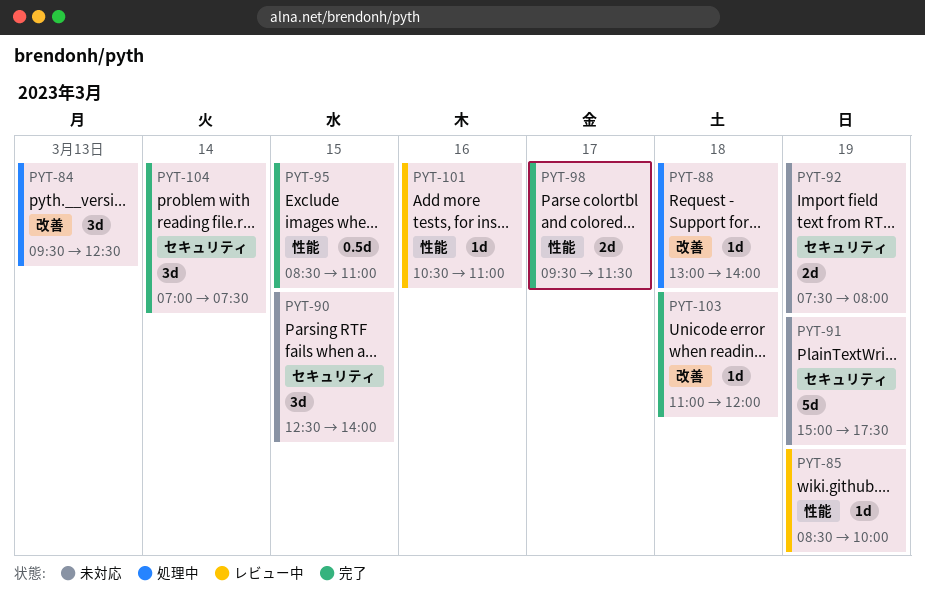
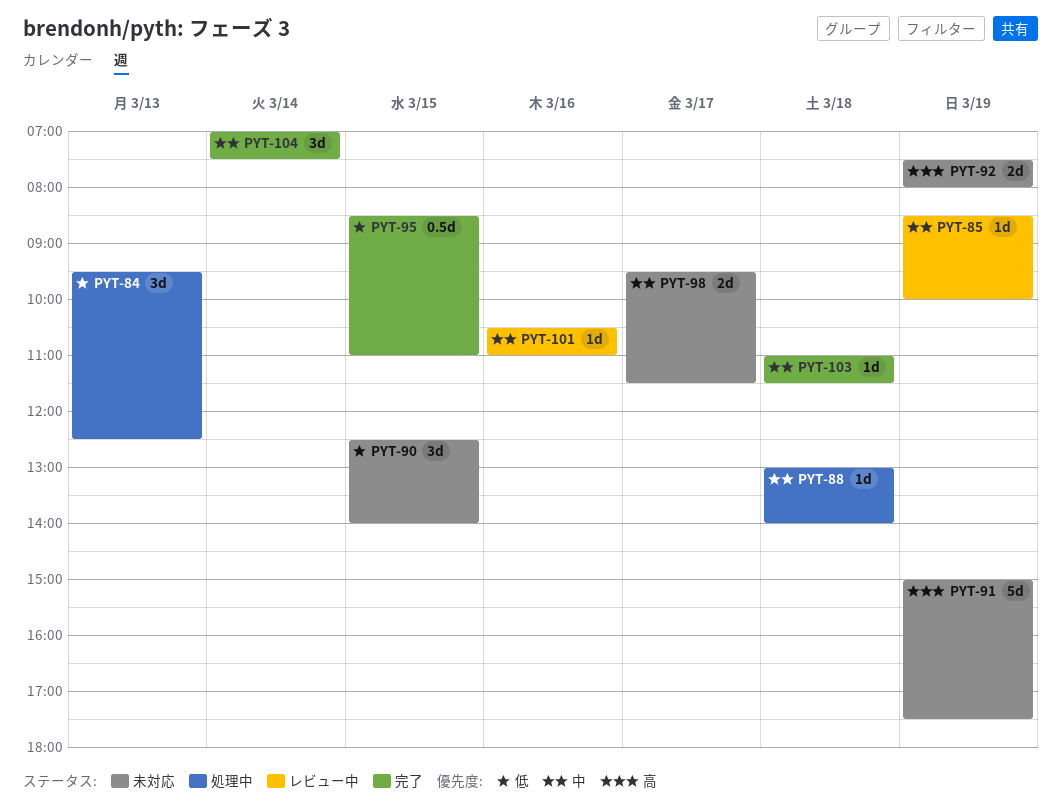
PYT-98, status: 完了 -> 未対応
PYT-103, ends: 12:00 -> 11:30

